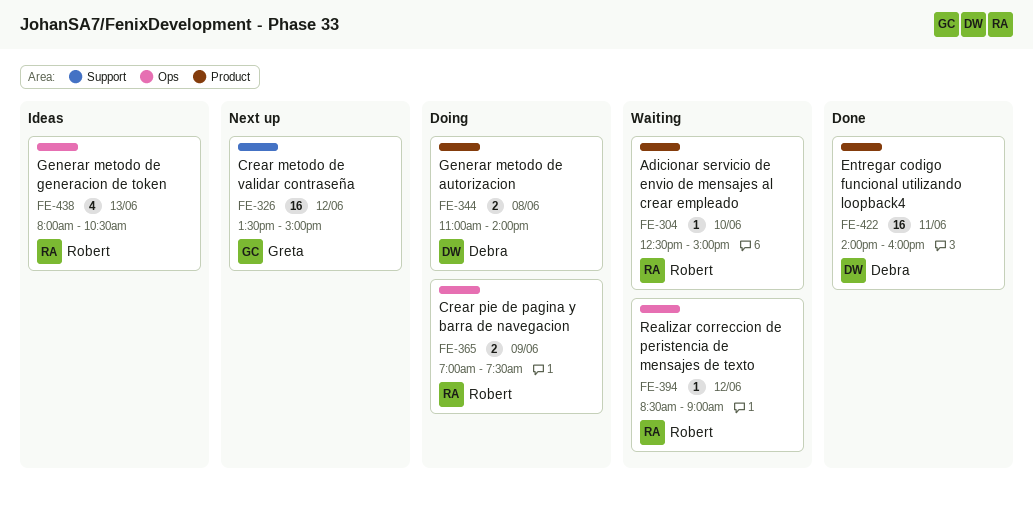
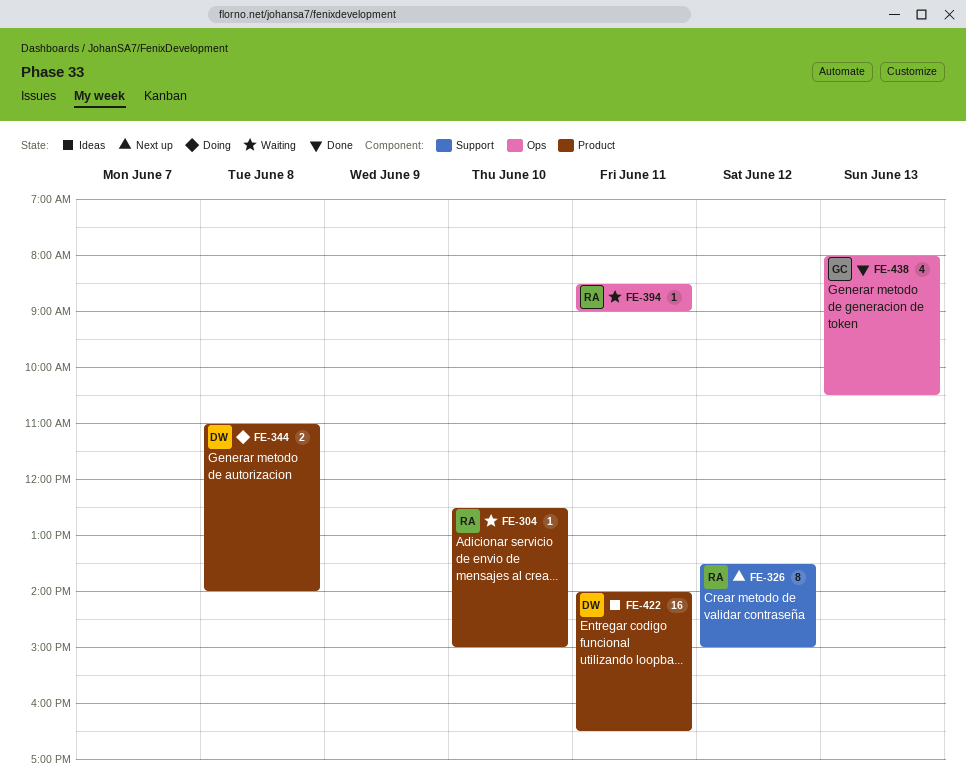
FE-326, owner: Greta -> Robert
FE-326, estimate: 16 -> 8
FE-365: present -> none
FE-394, day: Jun 12 -> Jun 11
FE-422, status: Done -> Ideas
FE-422, ends: 16:00 -> 16:30
FE-438, status: Ideas -> Done
FE-438, owner: Robert -> Greta

